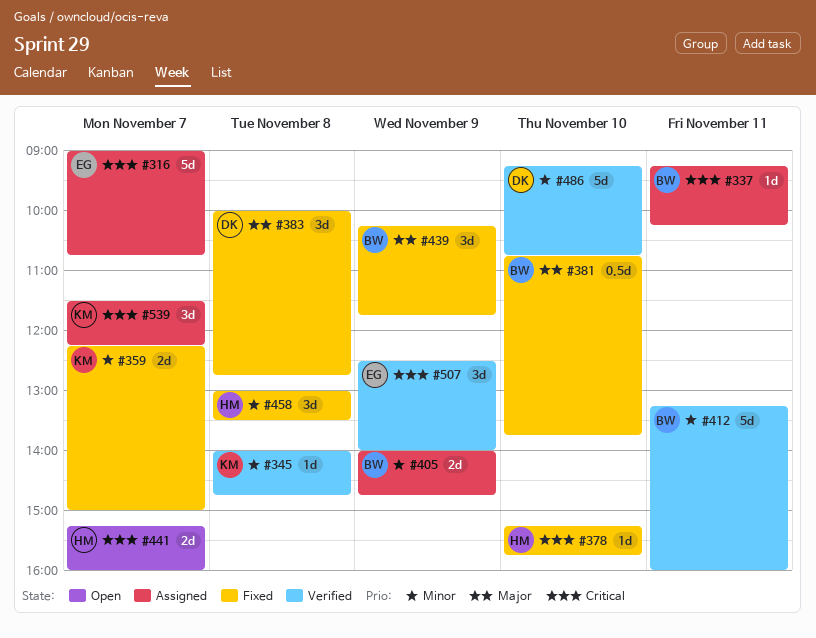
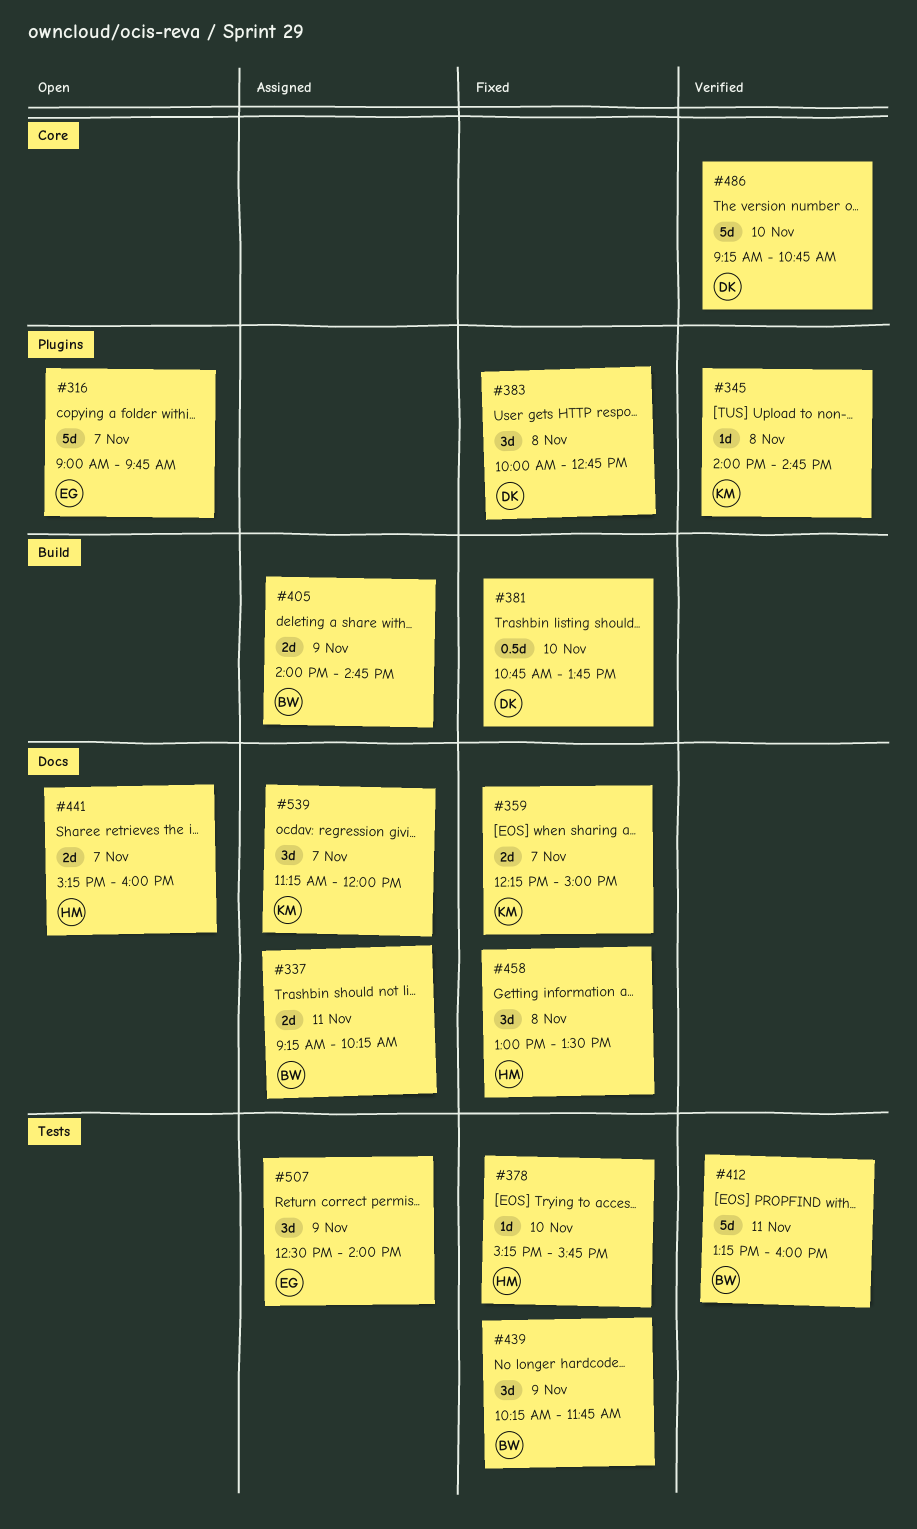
#316, status: Assigned -> Open
#316, ends: 10:45 -> 09:45
#337, estimate: 1d -> 2d
#381, owner: BW -> DK
#507, status: Verified -> Assigned
#539, begins: 11:30 -> 11:15
#539, ends: 12:15 -> 12:00

